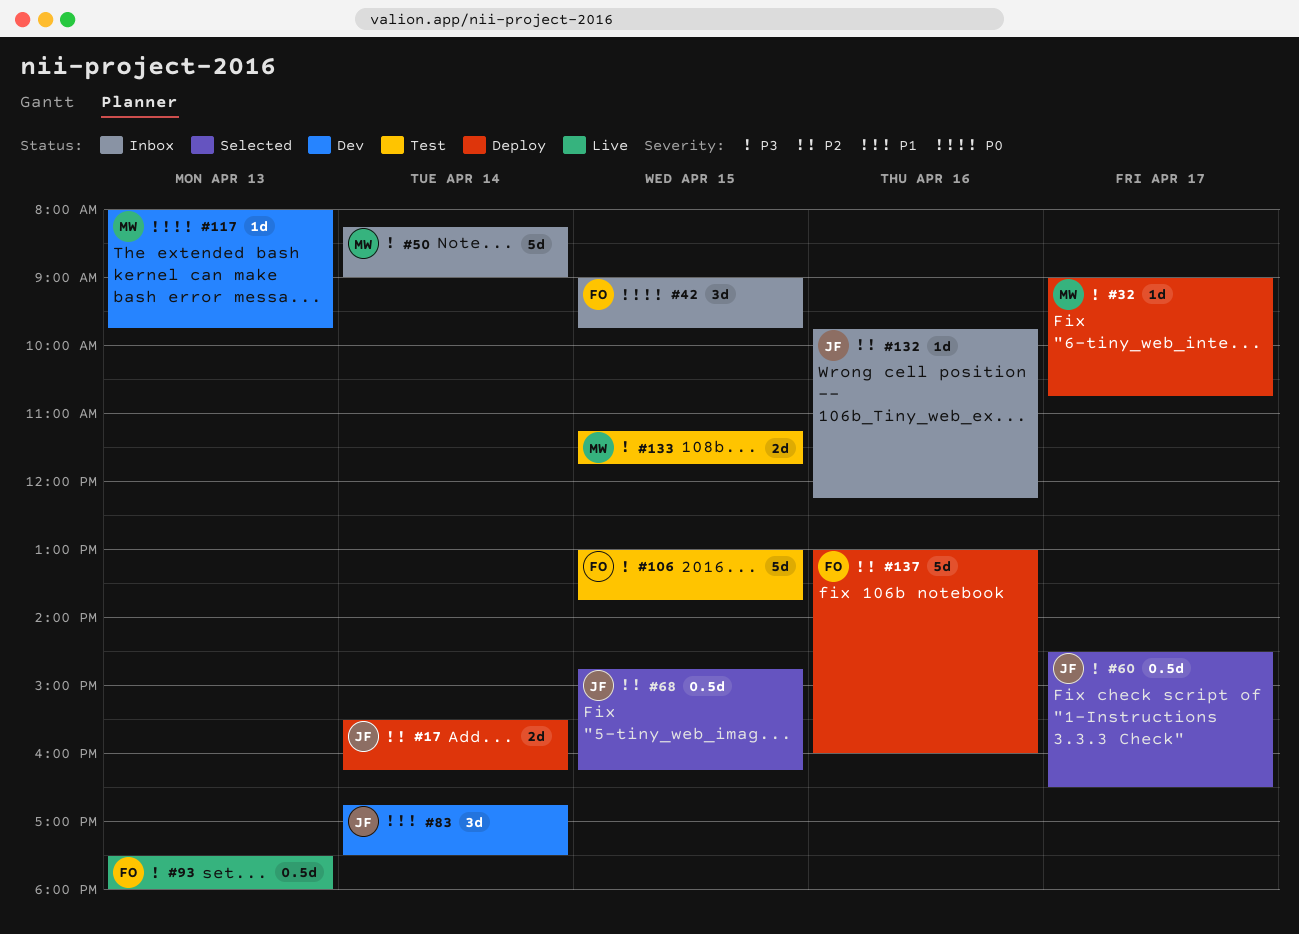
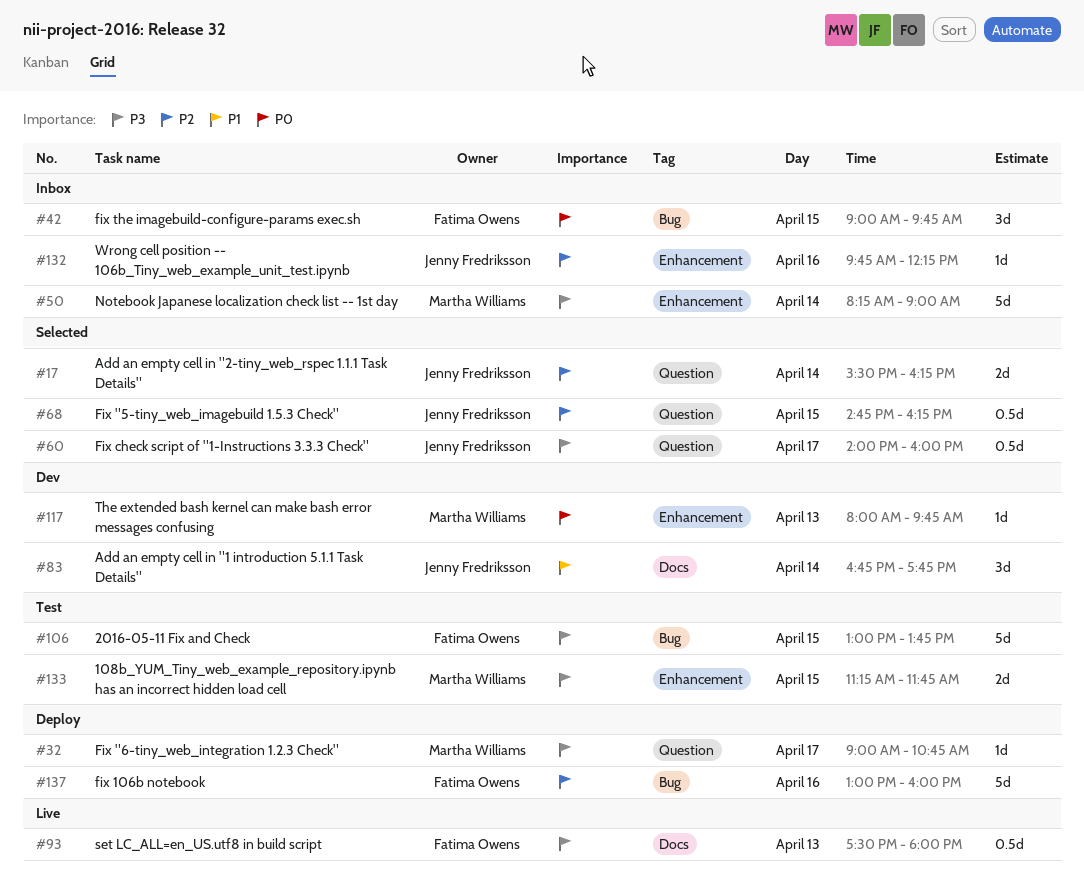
#17, status: Deploy -> Selected
#60, begins: 14:30 -> 14:00
#60, ends: 16:30 -> 16:00
#83, ends: 17:30 -> 17:45

